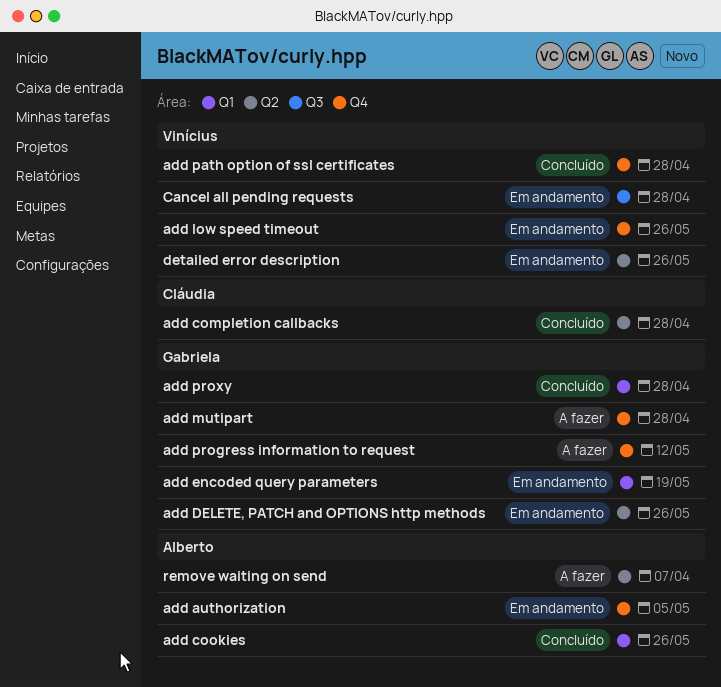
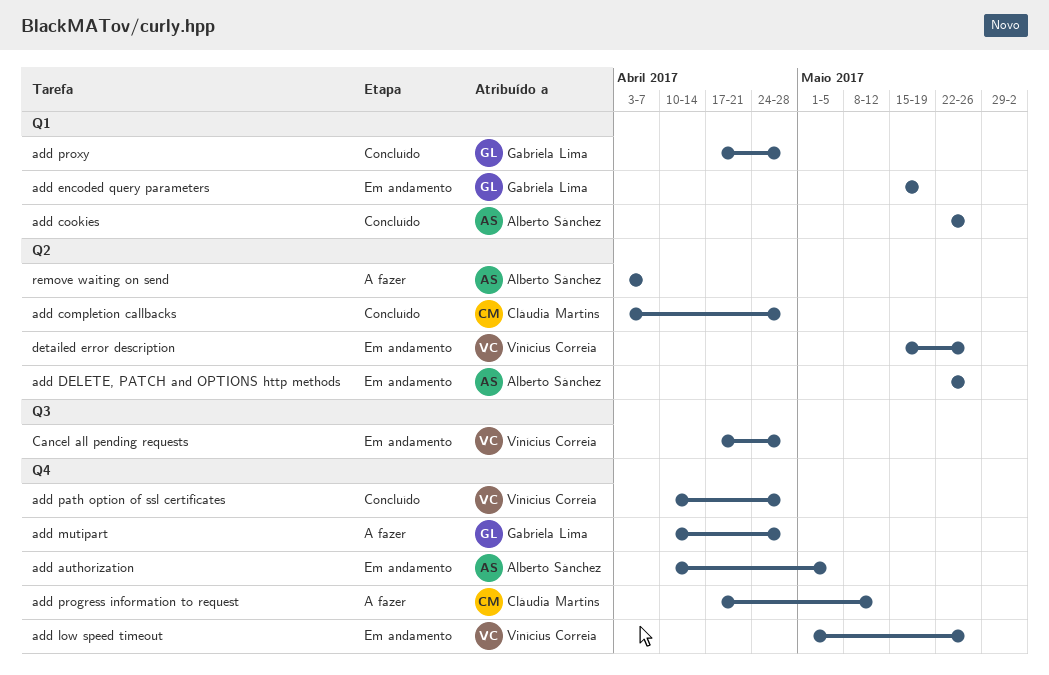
add DELETE, PATCH and OPTIONS http methods, owner: Gabriela Lima -> Alberto Sánchez
add progress information to request, owner: Gabriela Lima -> Cláudia Martins

